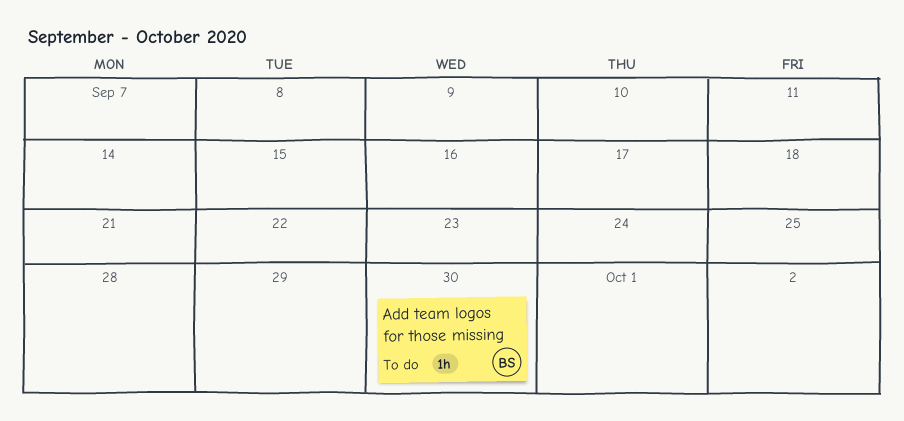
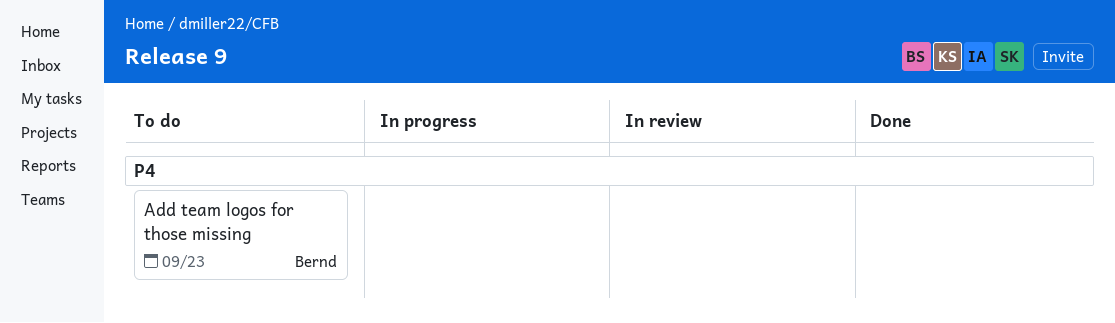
Add team logos for those missing, due: Sep 30 -> Sep 23

